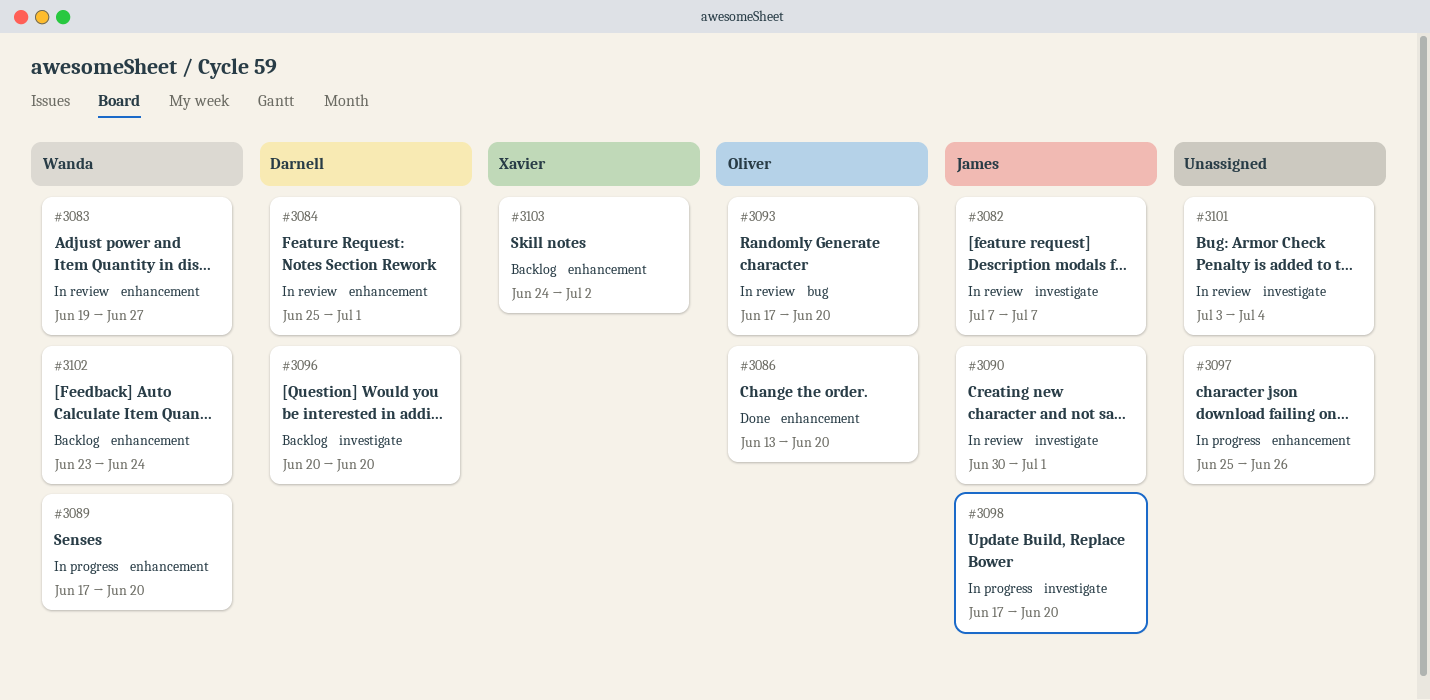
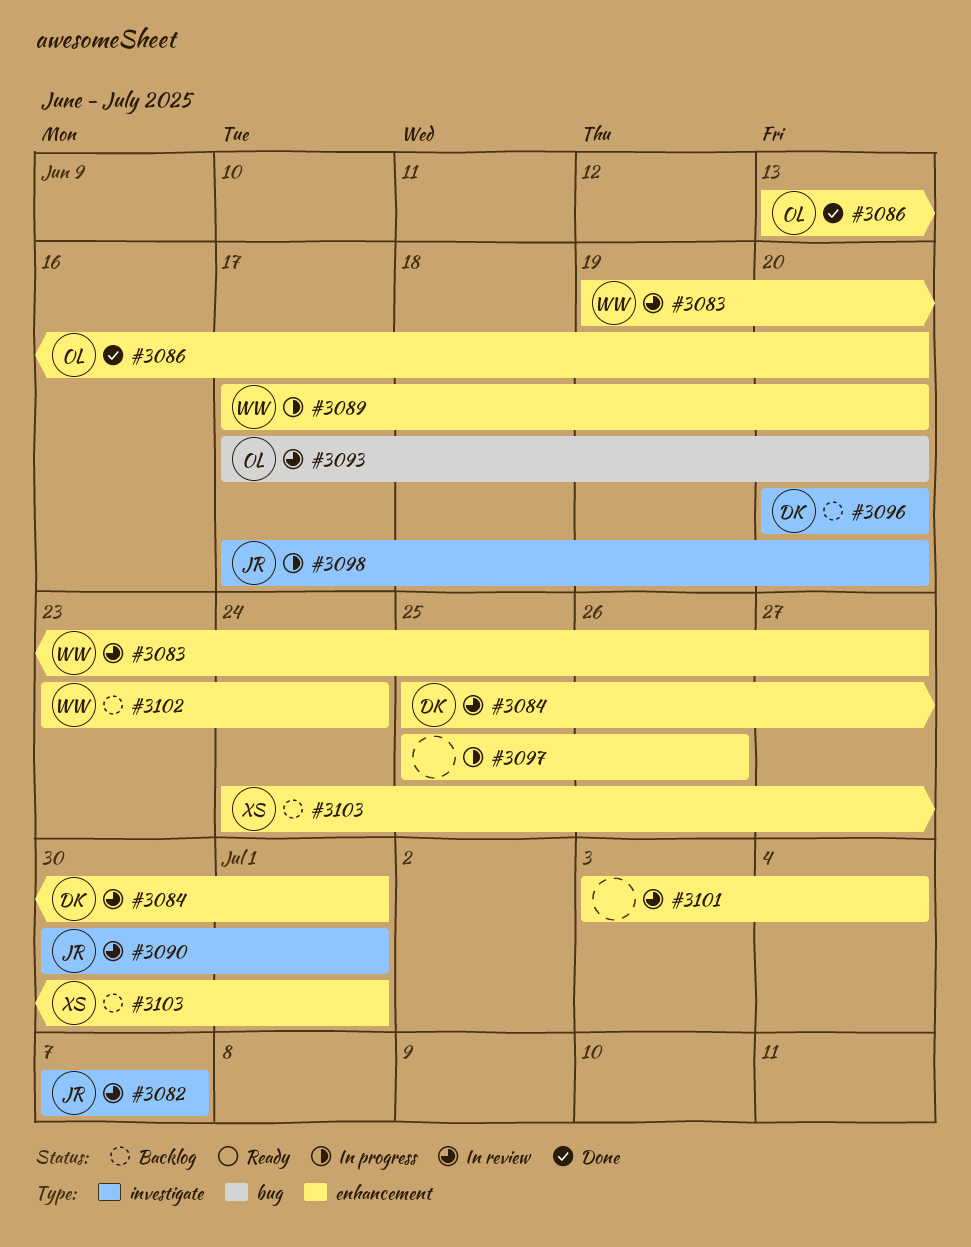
#3101, label: investigate -> enhancement
#3103, due: Jul 2 -> Jul 1

